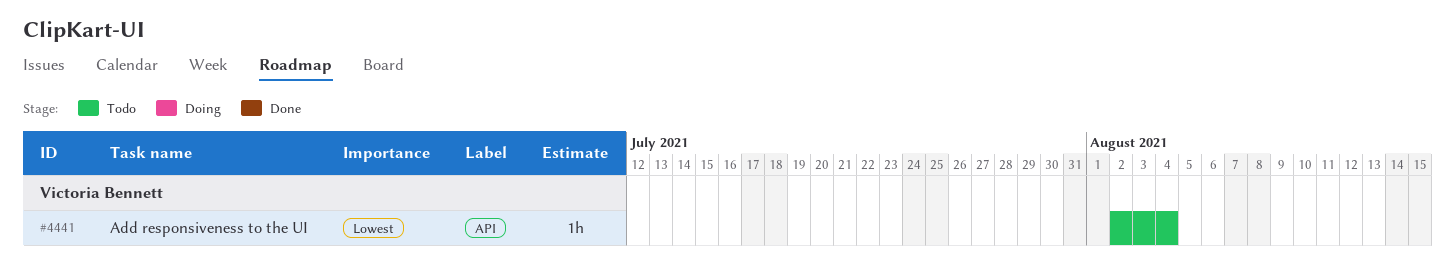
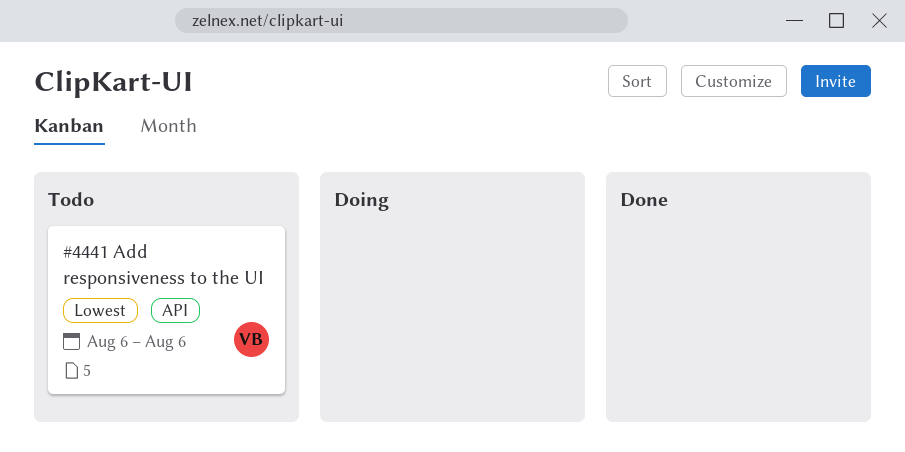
#4441, start: Aug 2 -> Aug 6
#4441, due: Aug 4 -> Aug 6

